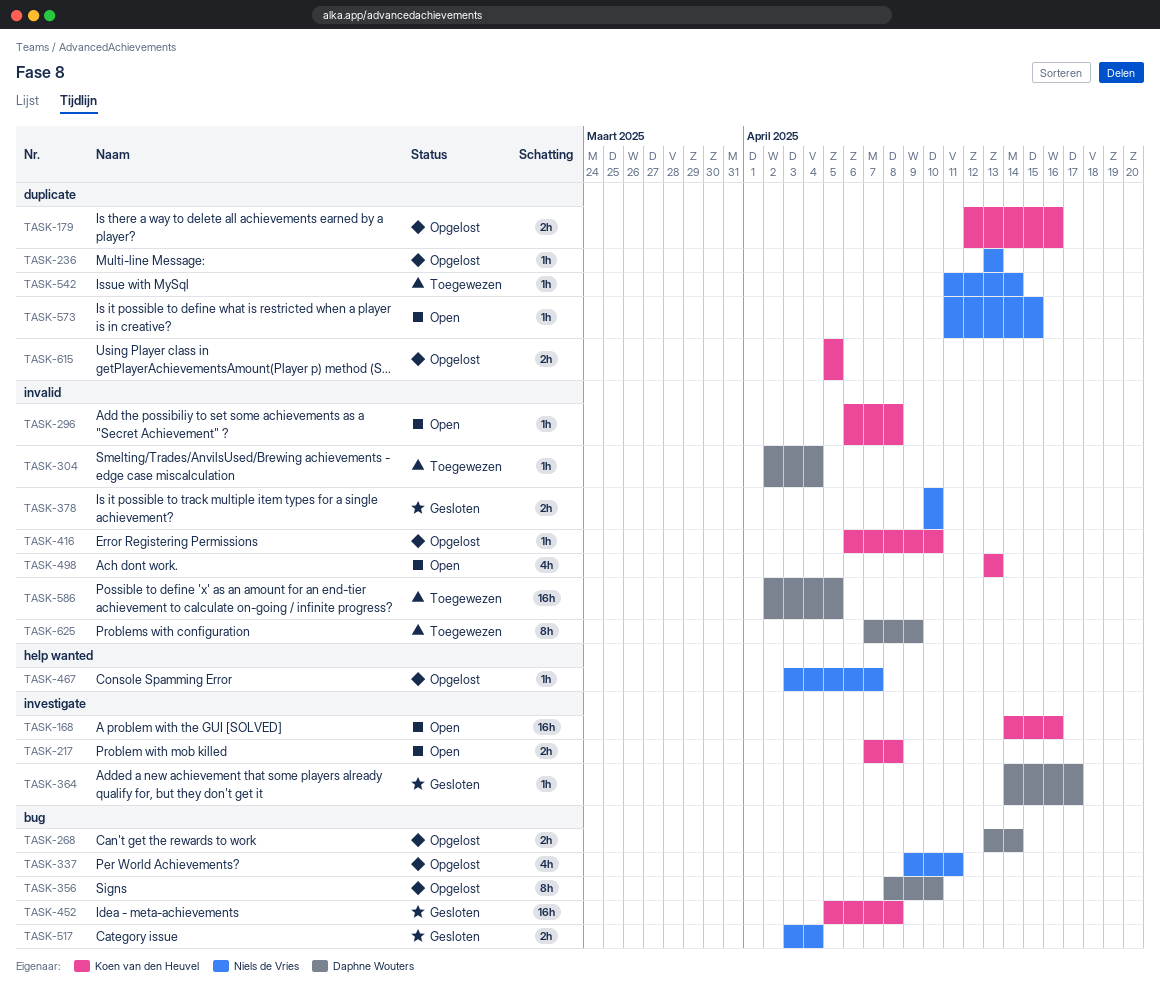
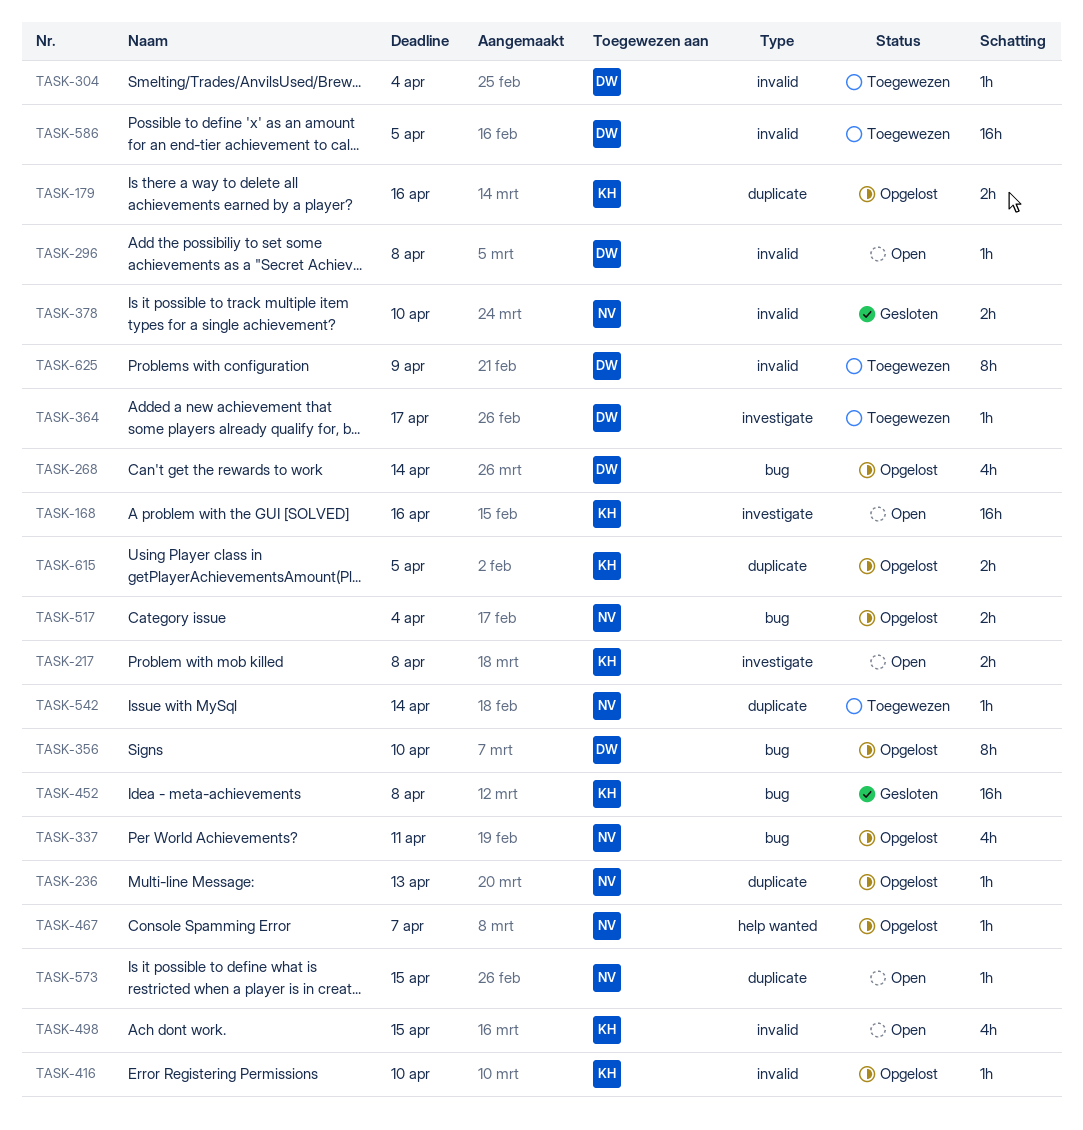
TASK-268, estimate: 2h -> 4h
TASK-296, owner: Koen van den Heuvel -> Daphne Wouters
TASK-364, status: Gesloten -> Toegewezen
TASK-498, due: Apr 13 -> Apr 15
TASK-517, status: Gesloten -> Opgelost

